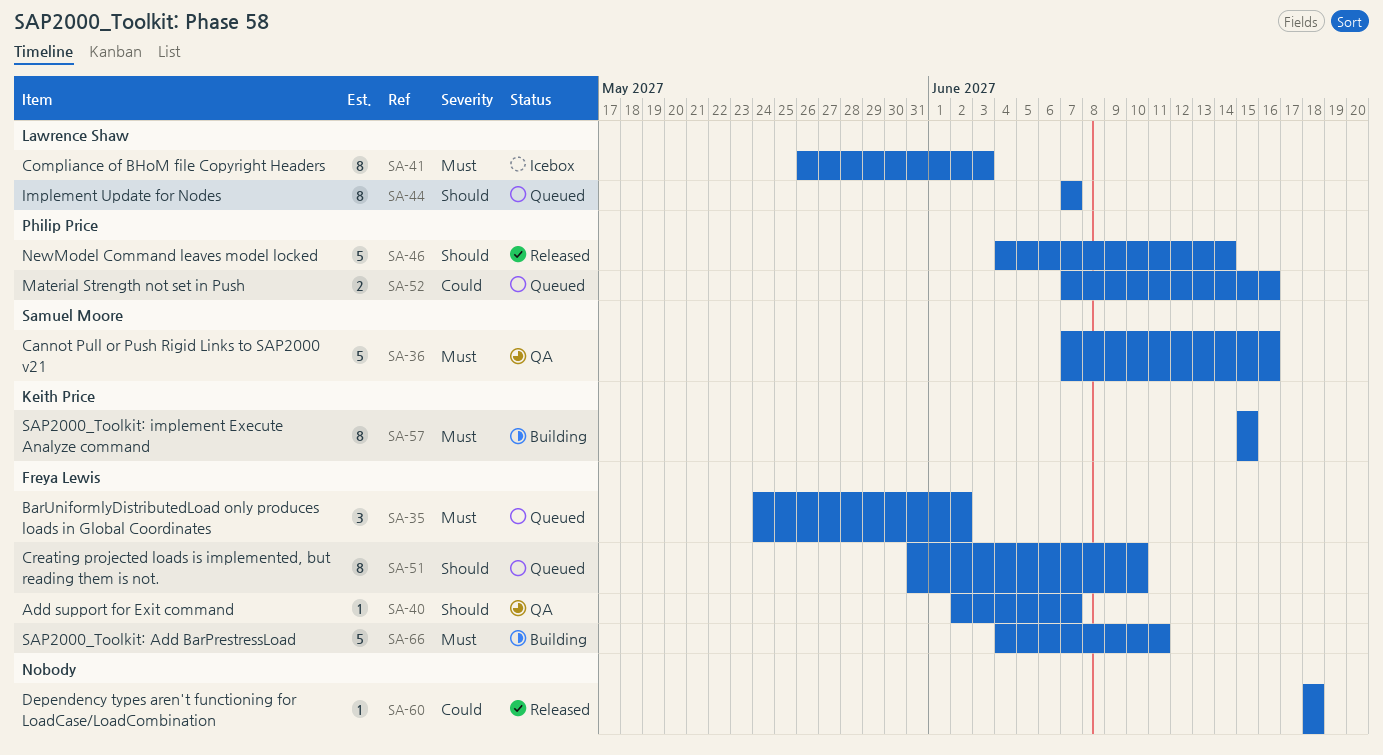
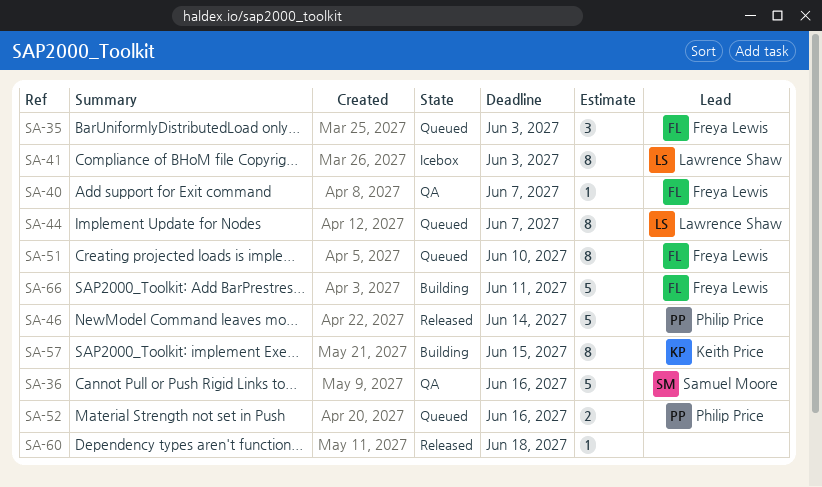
SA-35, due: Jun 2 -> Jun 3

